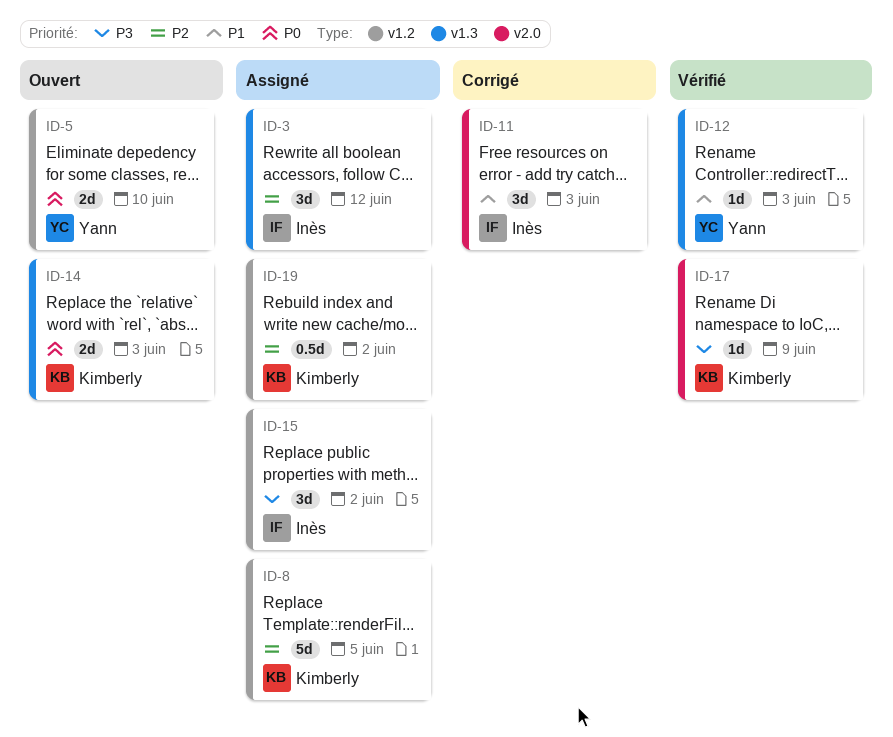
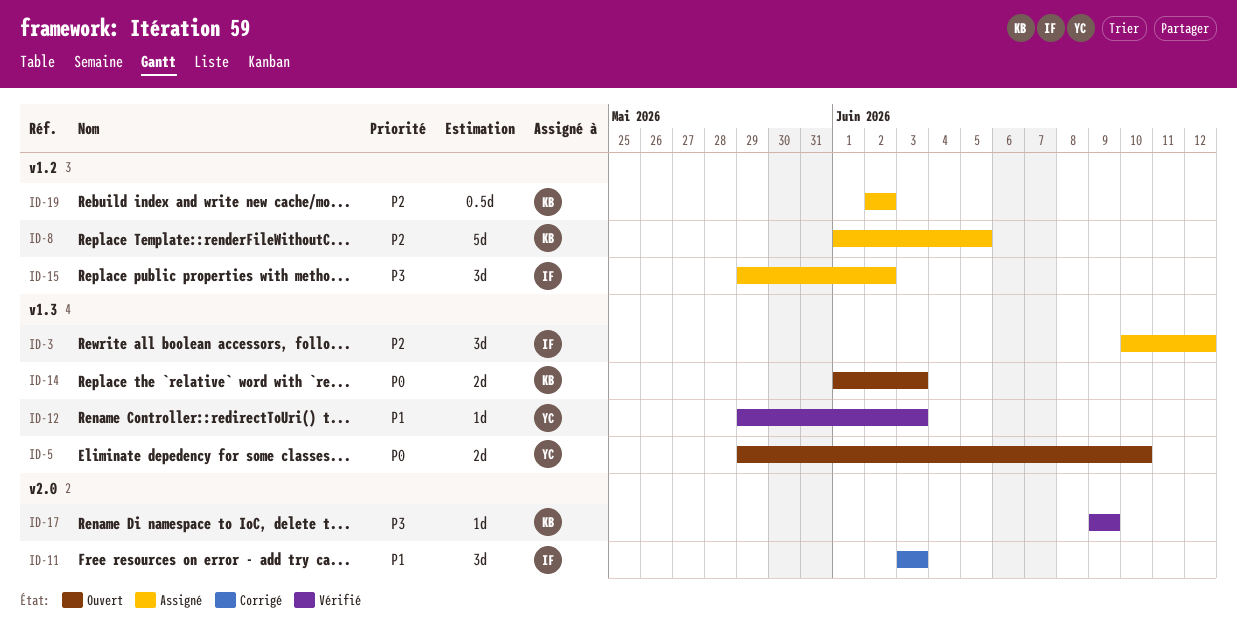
ID-5, label: v1.2 -> v1.3

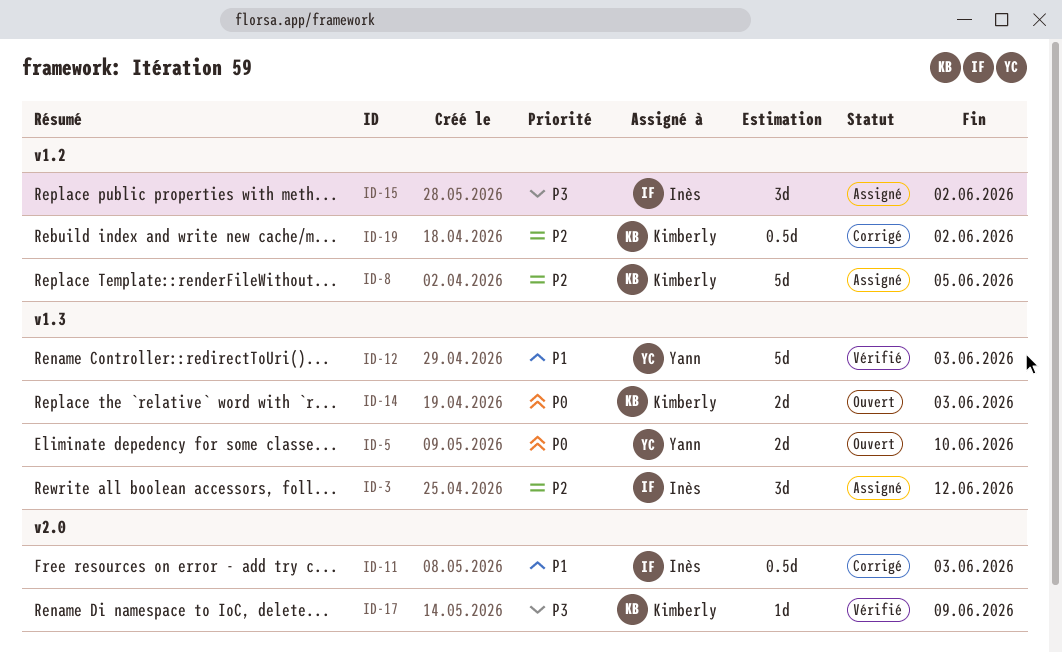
ID-11, estimate: 3d -> 0.5d
ID-12, estimate: 1d -> 5d
ID-19, status: Assigné -> Corrigé

